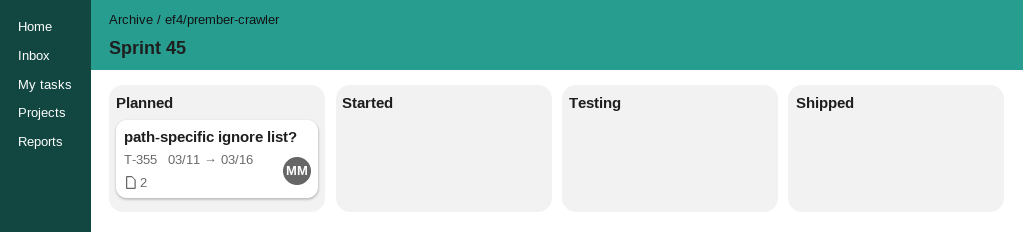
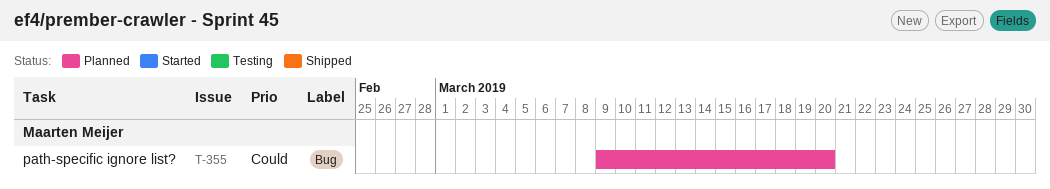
T-355, start: Mar 11 -> Mar 9
T-355, due: Mar 16 -> Mar 20

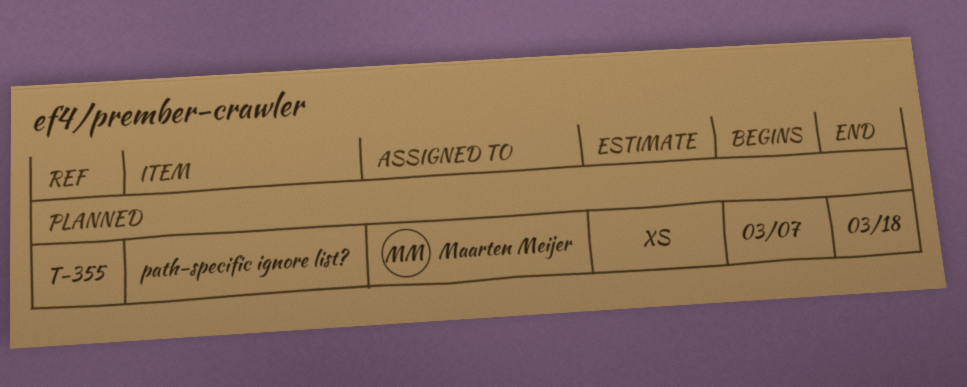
T-355, start: Mar 9 -> Mar 7
T-355, due: Mar 20 -> Mar 18

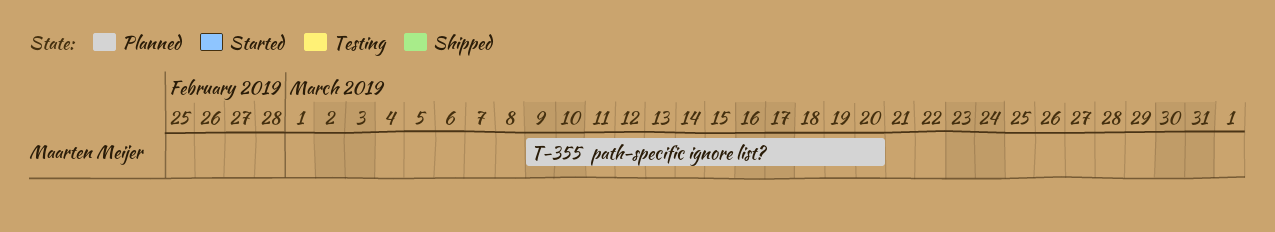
T-355, start: Mar 7 -> Mar 9
T-355, due: Mar 18 -> Mar 20

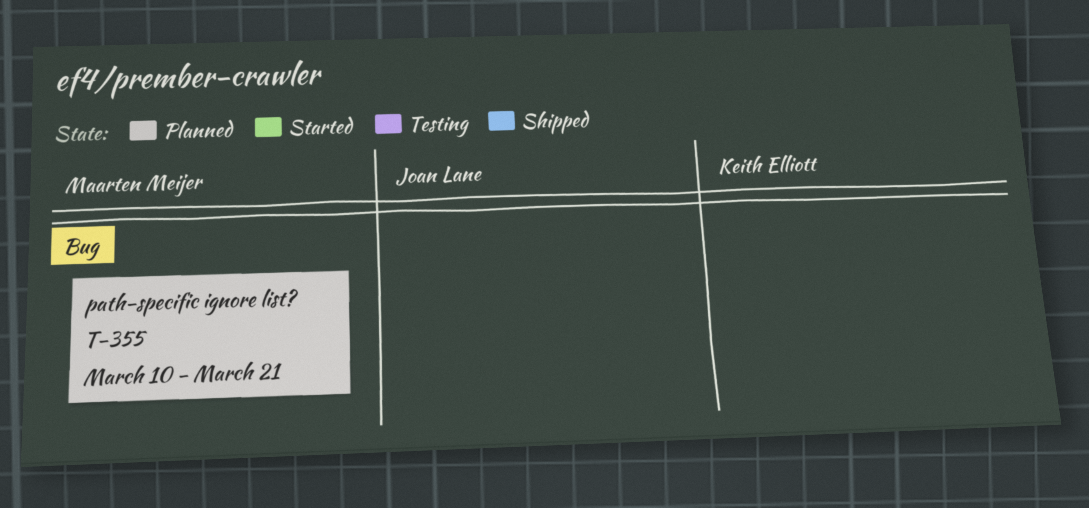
T-355, start: Mar 9 -> Mar 10
T-355, due: Mar 20 -> Mar 21

